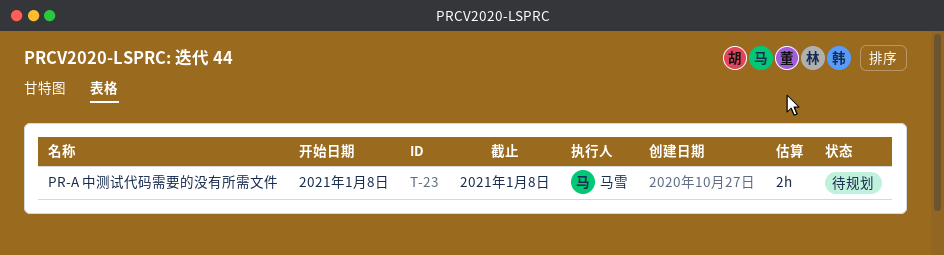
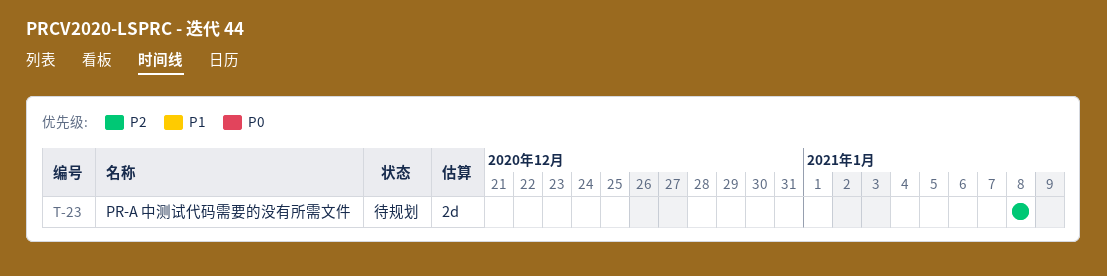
T-23, estimate: 2h -> 2d

